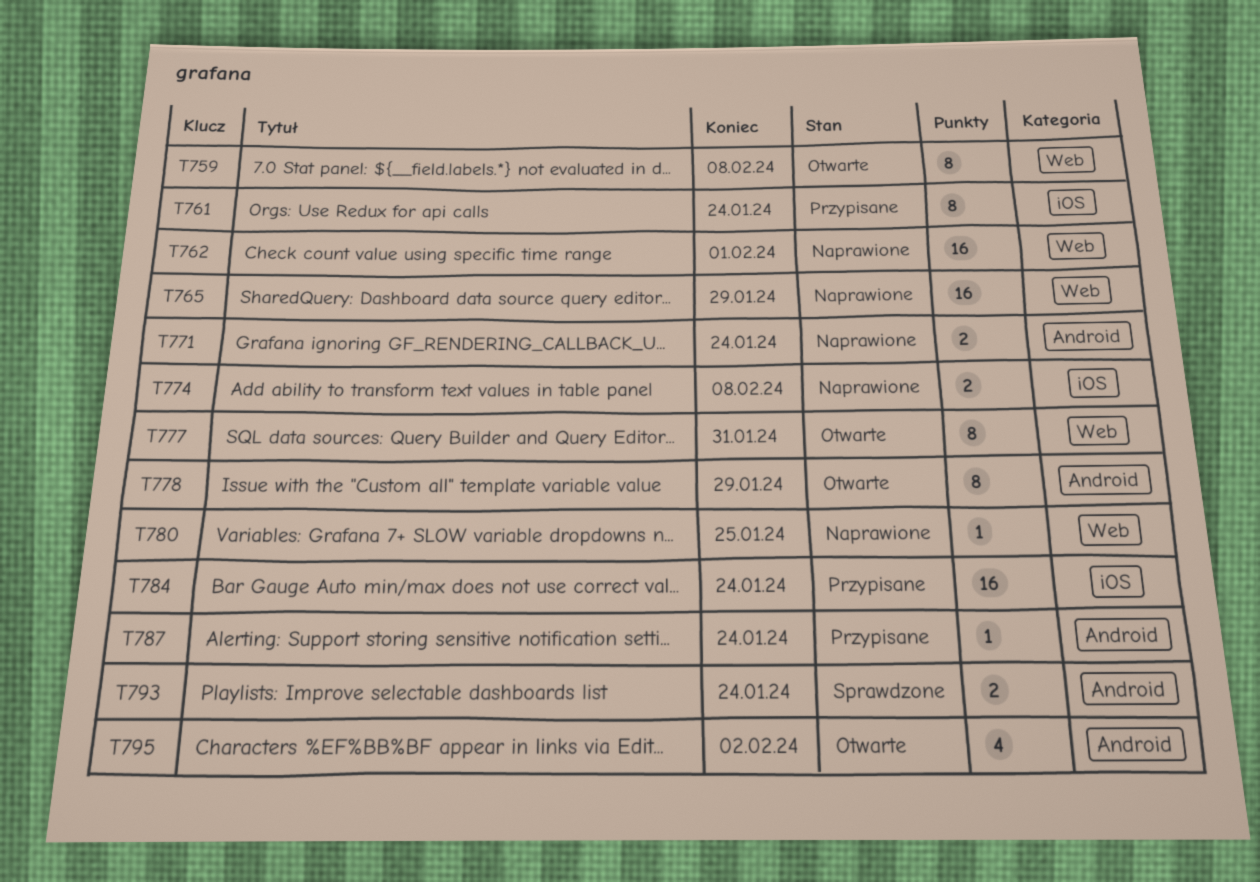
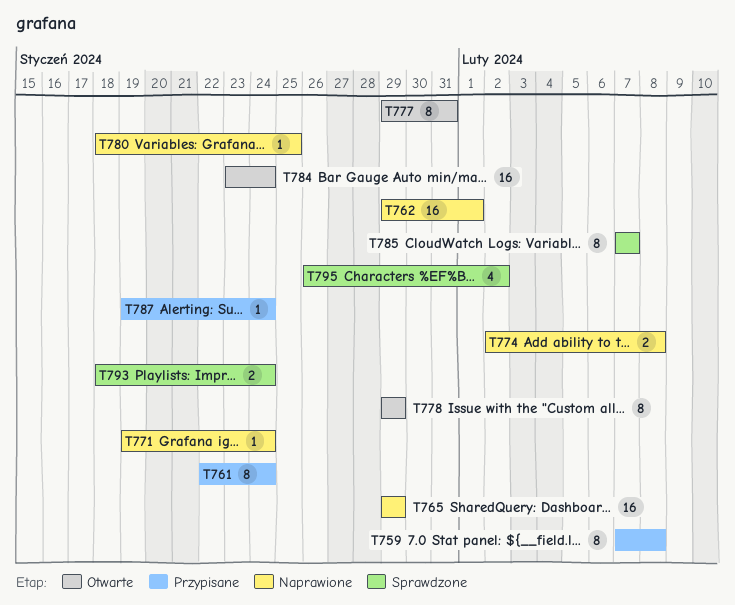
T759, status: Otwarte -> Przypisane
T771, estimate: 2 -> 1
T784, status: Przypisane -> Otwarte
T785: none -> present
T795, status: Otwarte -> Sprawdzone

